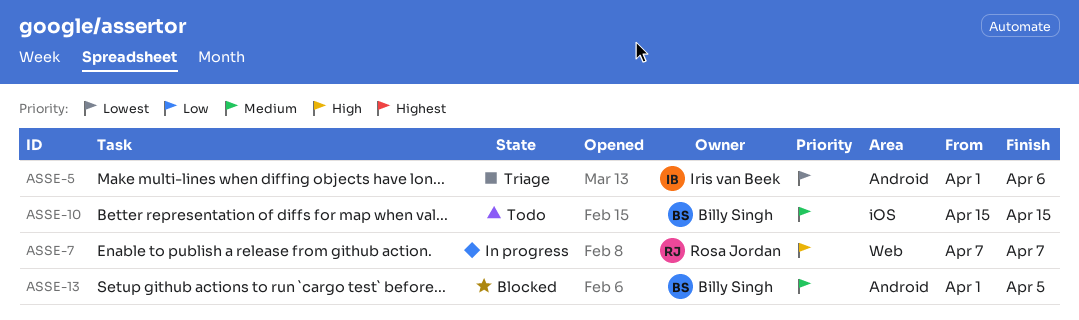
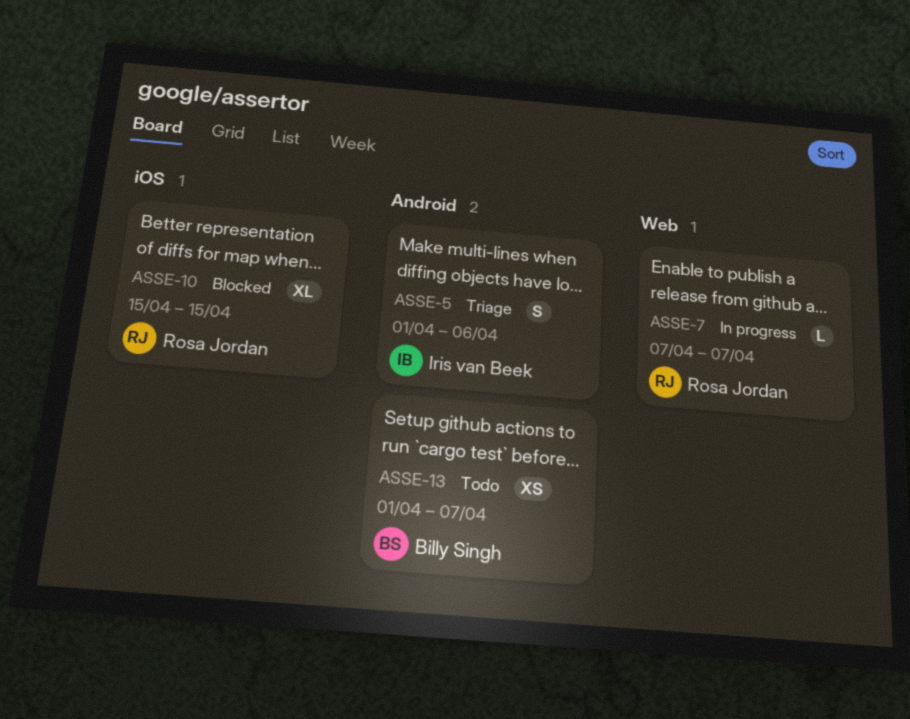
ASSE-10, status: Todo -> Blocked
ASSE-10, owner: Billy Singh -> Rosa Jordan
ASSE-13, status: Blocked -> Todo
ASSE-13, due: Apr 5 -> Apr 7

